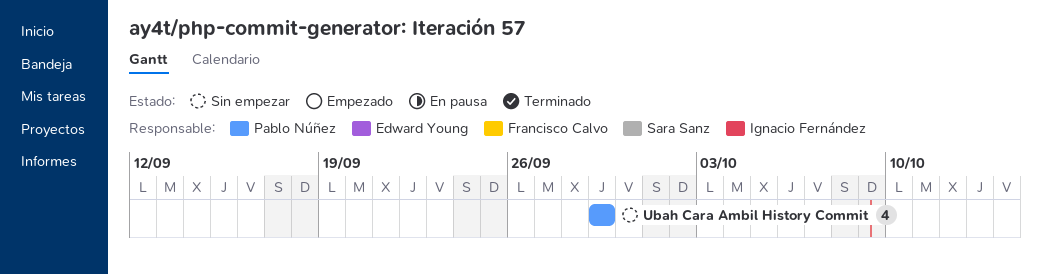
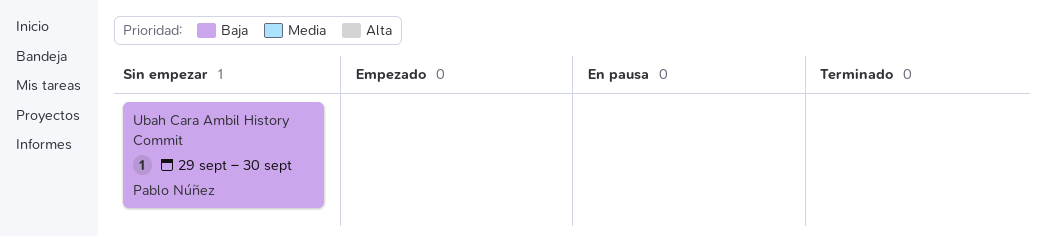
Ubah Cara Ambil History Commit, estimate: 4 -> 1
Ubah Cara Ambil History Commit, due: Sep 29 -> Sep 30

